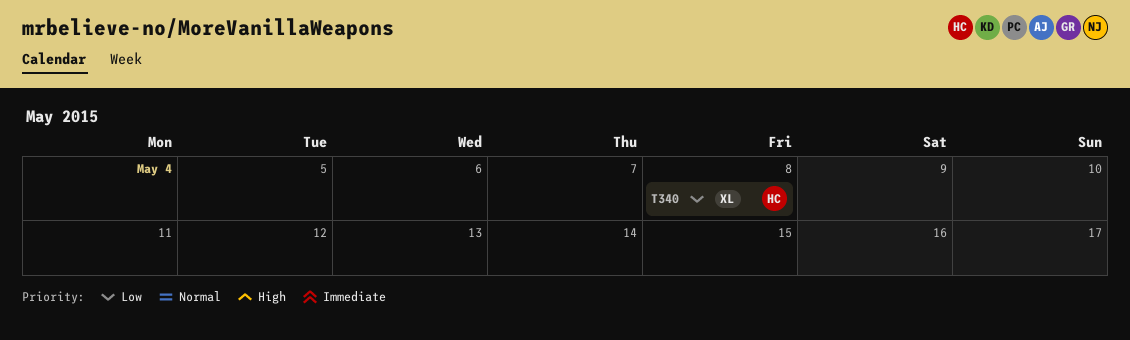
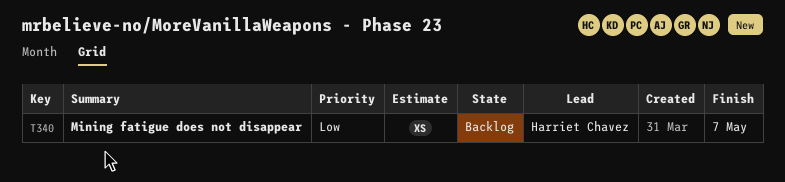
T340, estimate: XL -> XS
T340, due: May 8 -> May 7

